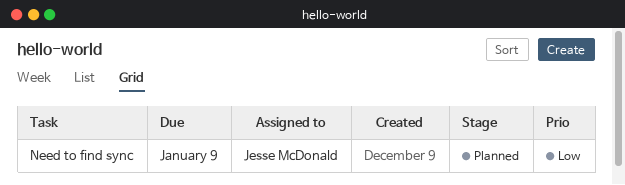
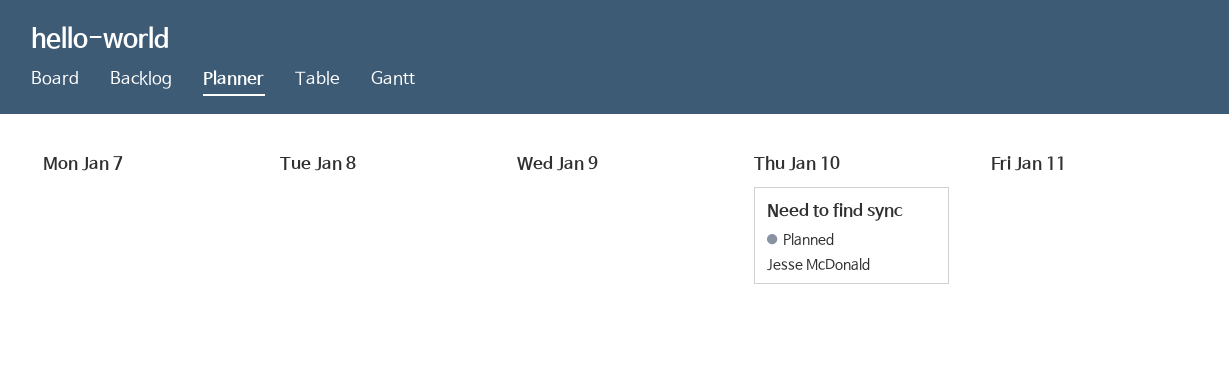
Need to find sync, due: Jan 9 -> Jan 10

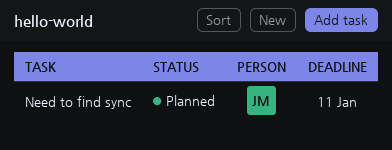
Need to find sync, due: Jan 10 -> Jan 11

